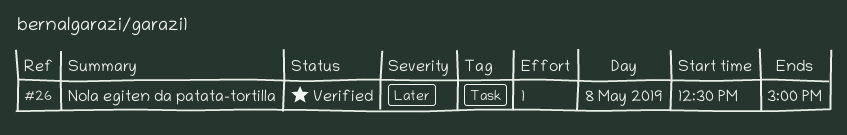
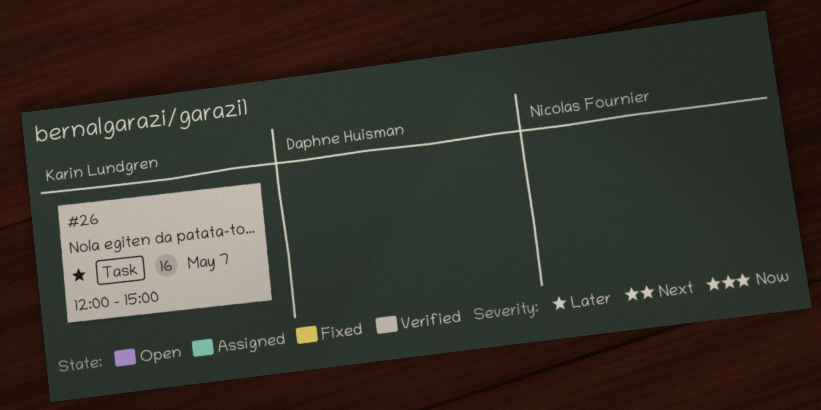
#26, estimate: 1 -> 16
#26, day: May 8 -> May 7
#26, begins: 12:30 -> 12:00

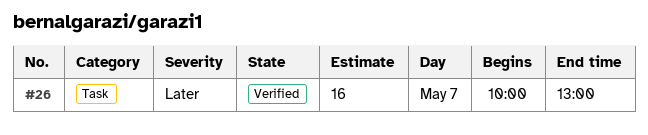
#26, begins: 12:00 -> 10:00
#26, ends: 15:00 -> 13:00

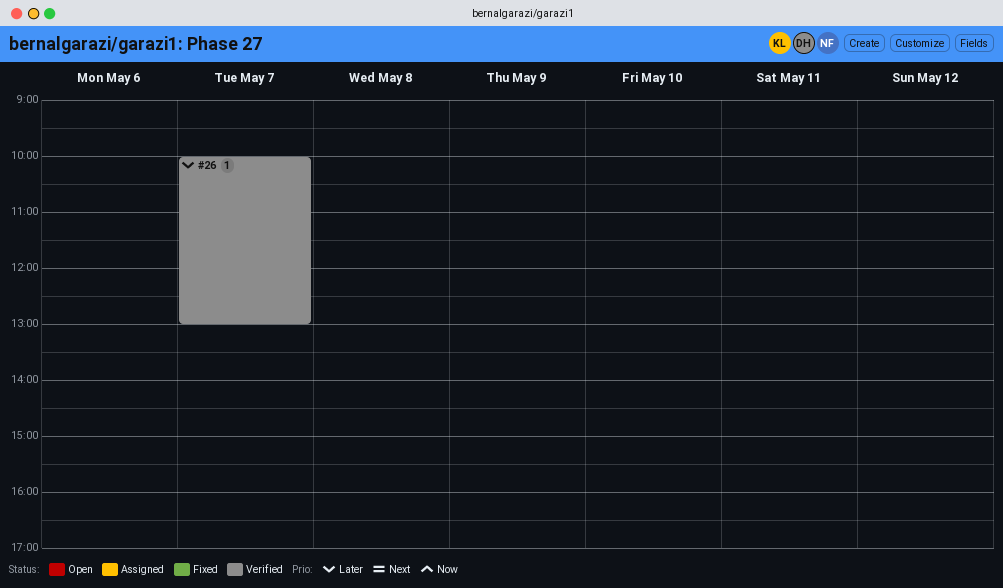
#26, estimate: 16 -> 1

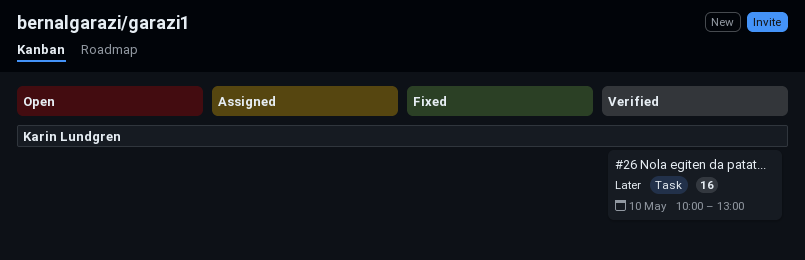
#26, estimate: 1 -> 16
#26, day: May 7 -> May 10

